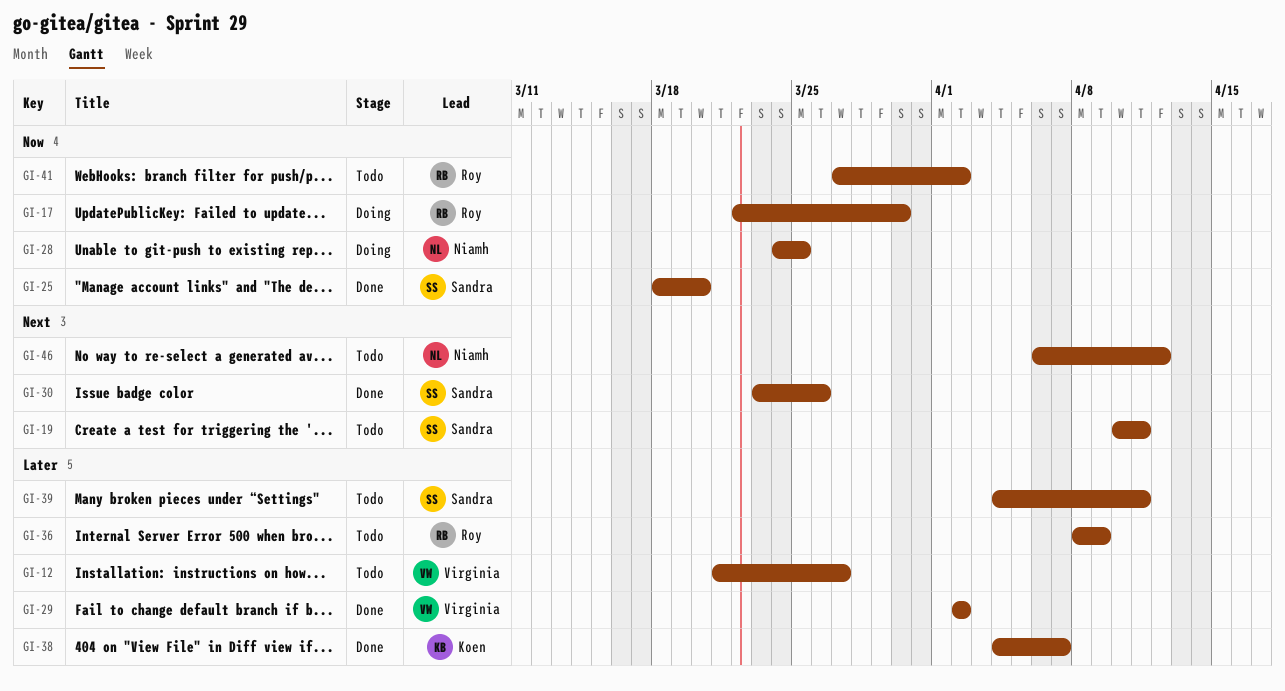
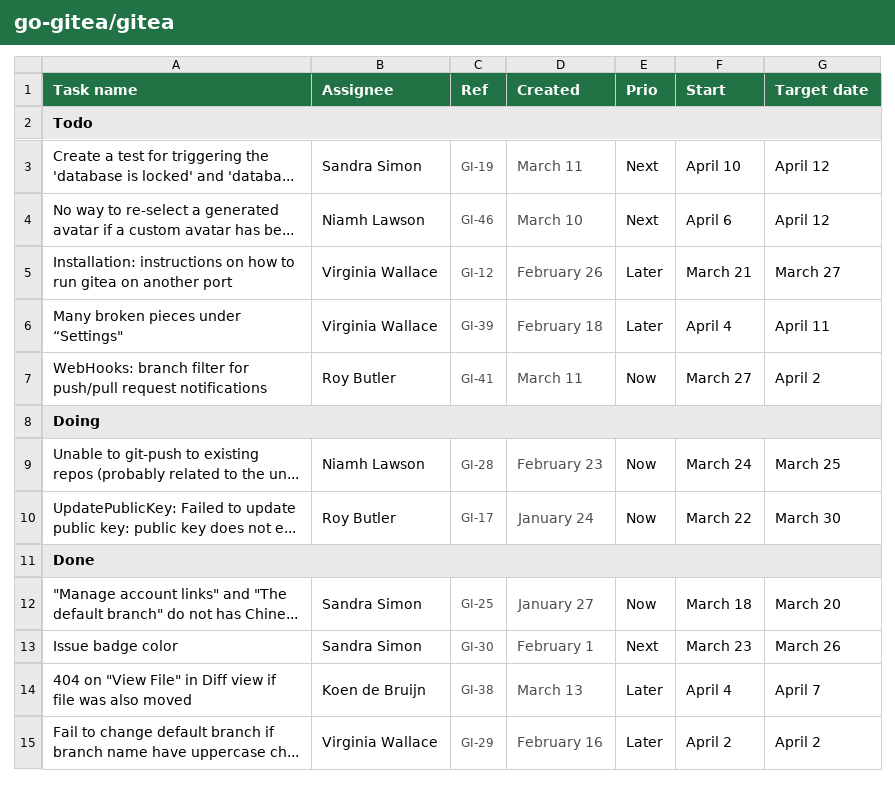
GI-19, due: Apr 11 -> Apr 12
GI-36: present -> none
GI-39, owner: Sandra Simon -> Virginia Wallace

